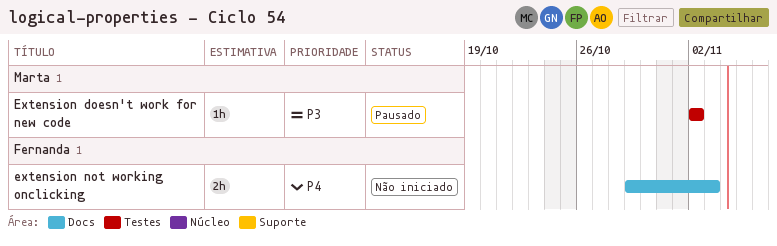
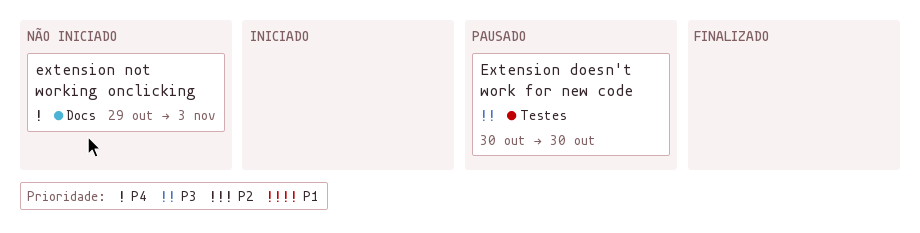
Extension doesn't work for new code, start: Nov 2 -> Oct 30
Extension doesn't work for new code, due: Nov 2 -> Oct 30

